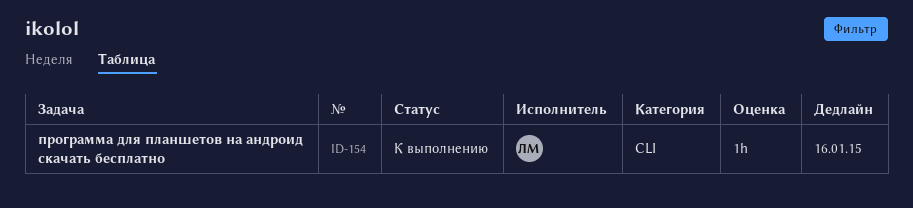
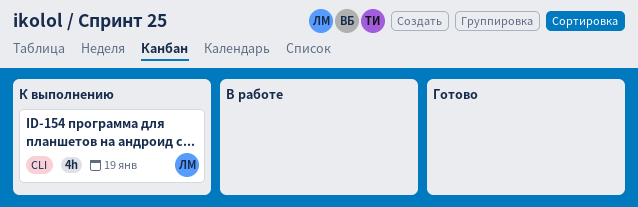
ID-154, estimate: 1h -> 4h
ID-154, due: Jan 16 -> Jan 19

